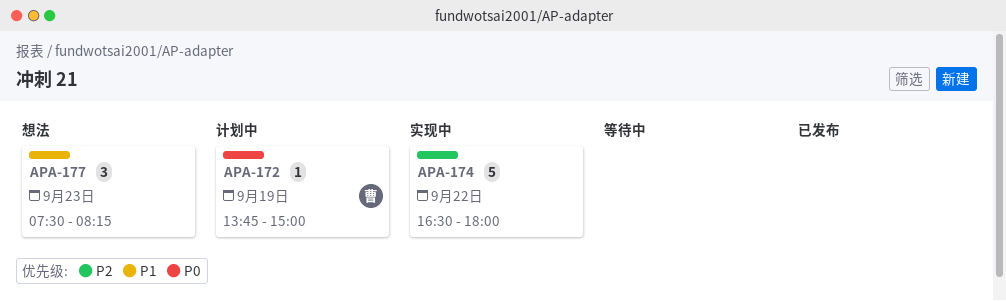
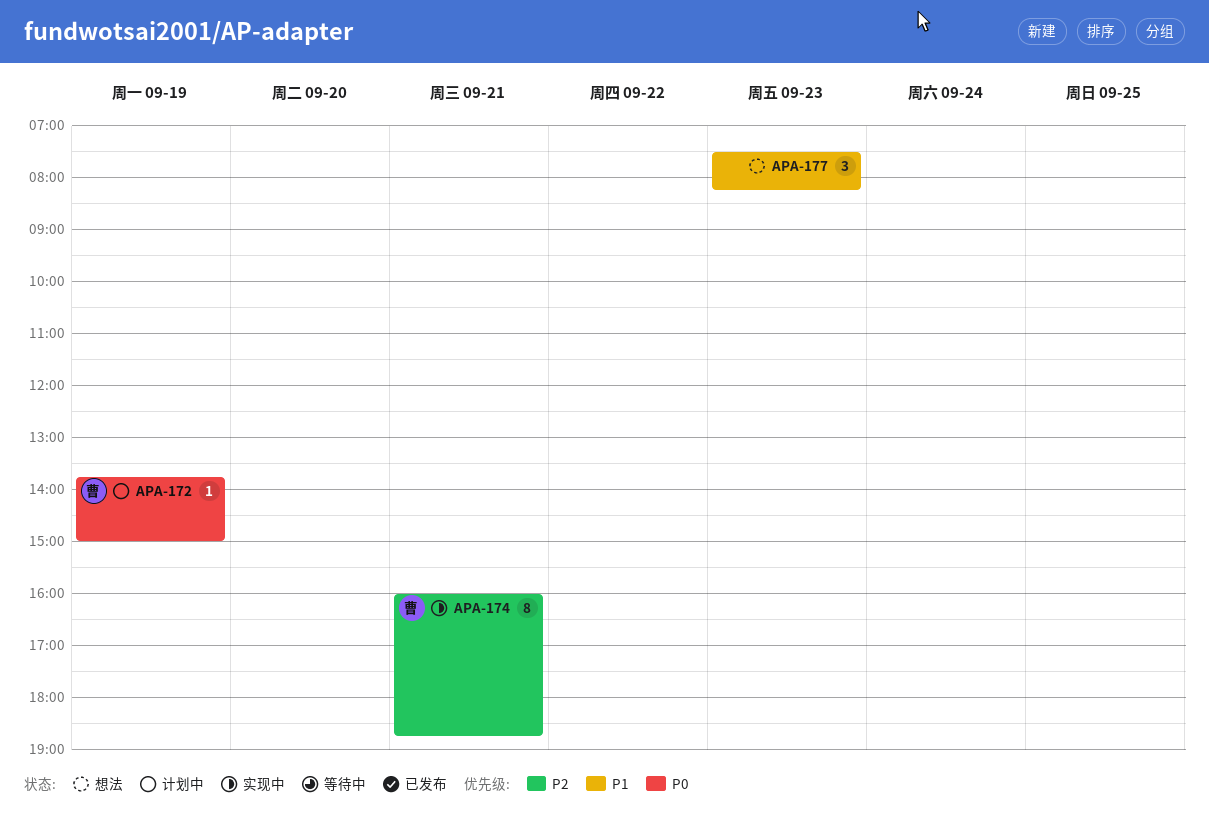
APA-174, owner: none -> 曹
APA-174, estimate: 5 -> 8
APA-174, day: Sep 22 -> Sep 21
APA-174, begins: 16:30 -> 16:00
APA-174, ends: 18:00 -> 18:45

